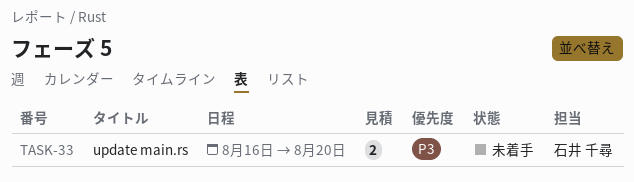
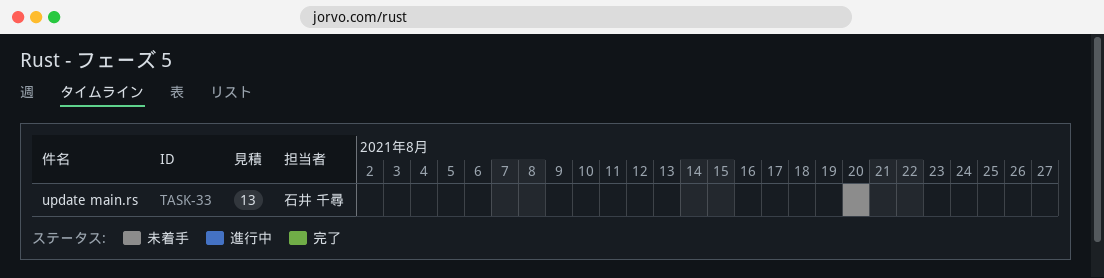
TASK-33, estimate: 2 -> 13
TASK-33, start: Aug 16 -> Aug 20

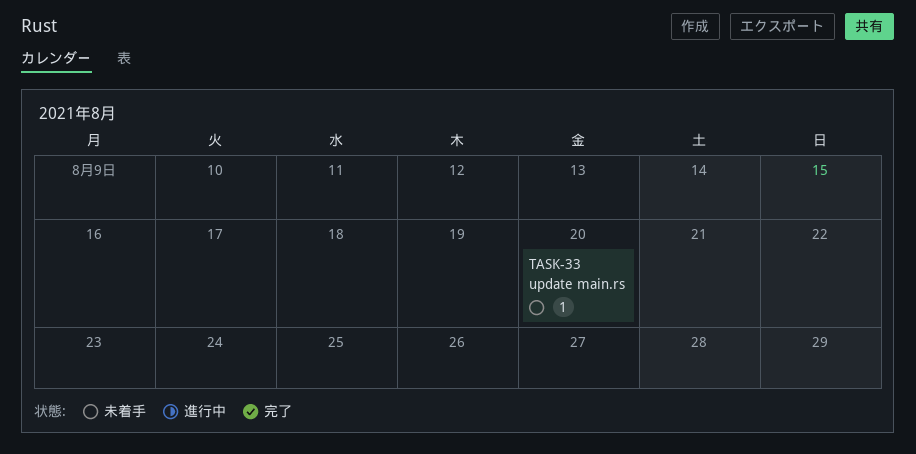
TASK-33, estimate: 13 -> 1

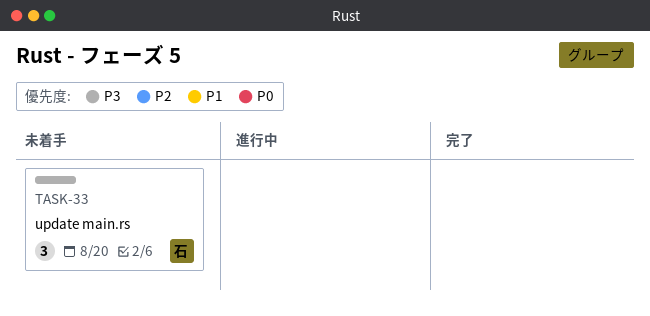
TASK-33, estimate: 1 -> 3

